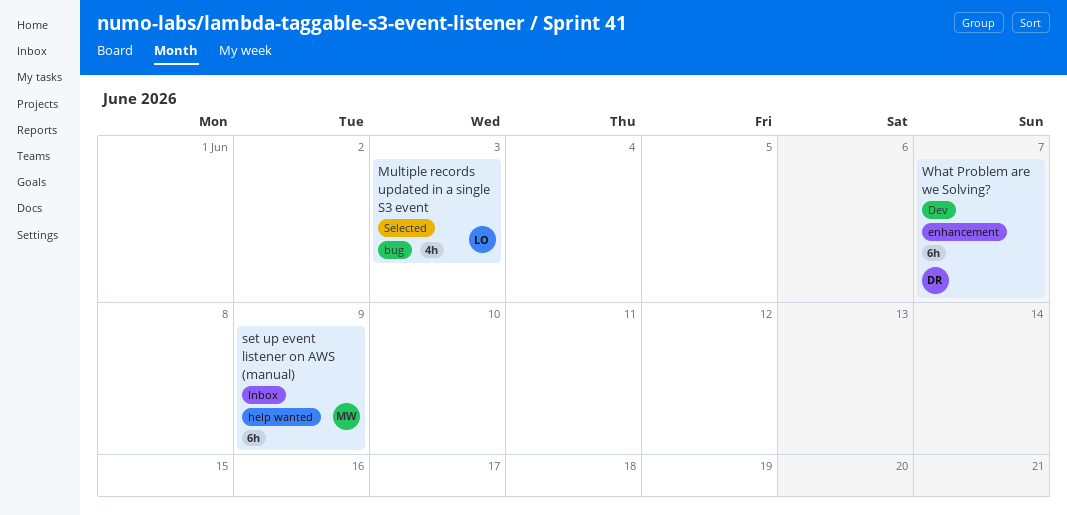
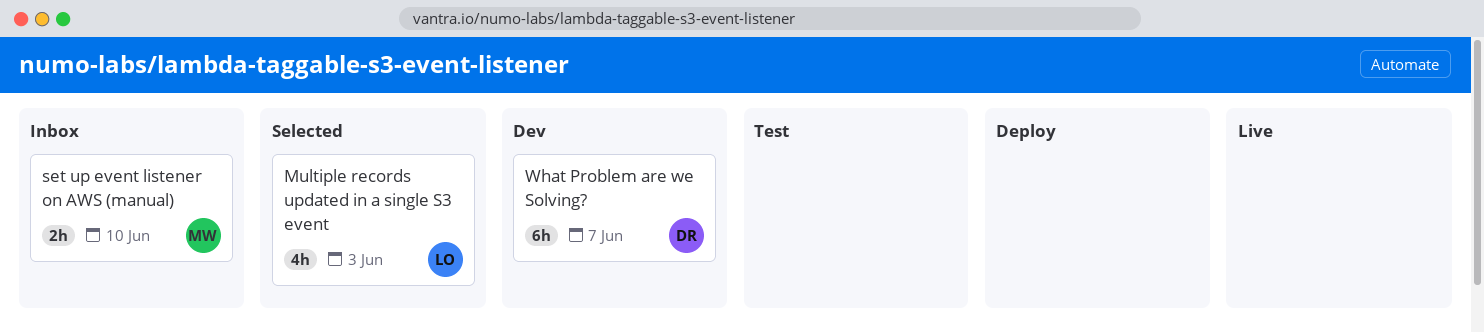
set up event listener on AWS (manual), estimate: 6h -> 2h
set up event listener on AWS (manual), due: Jun 9 -> Jun 10

